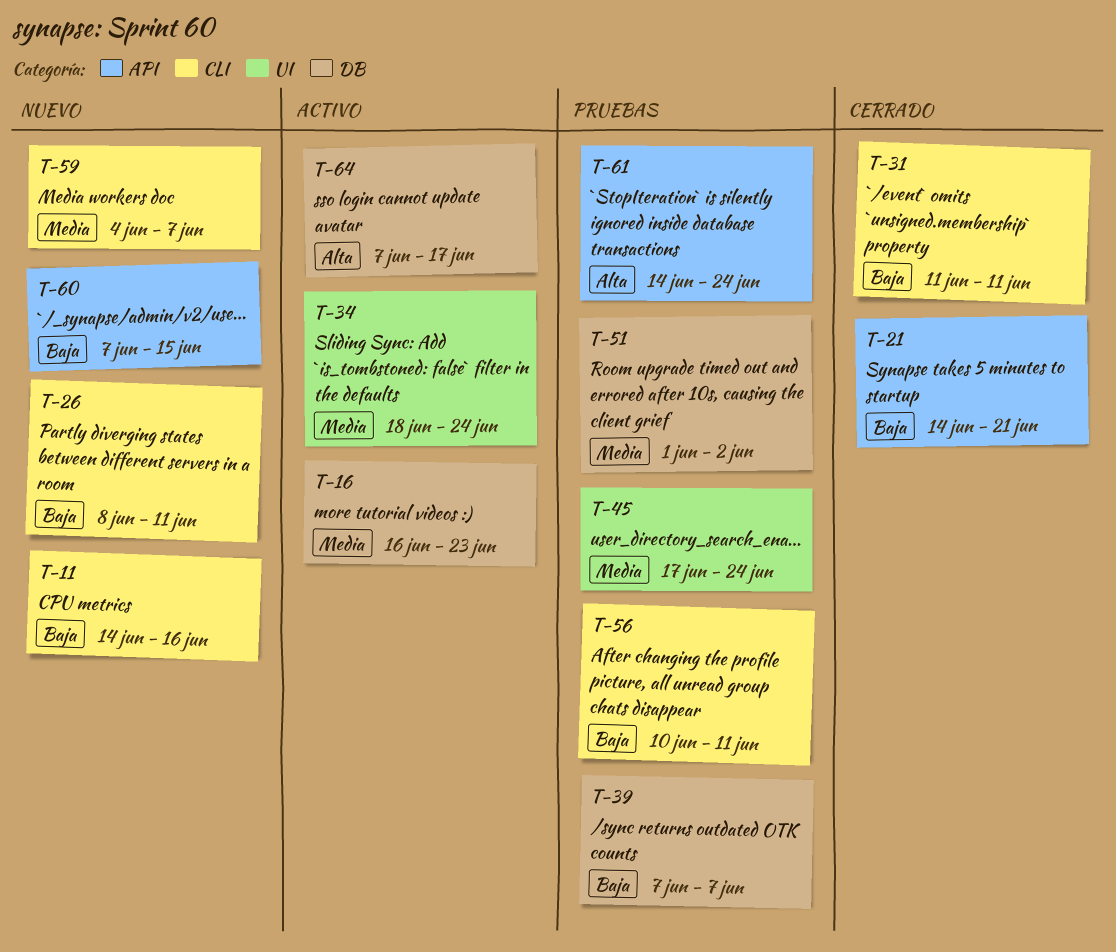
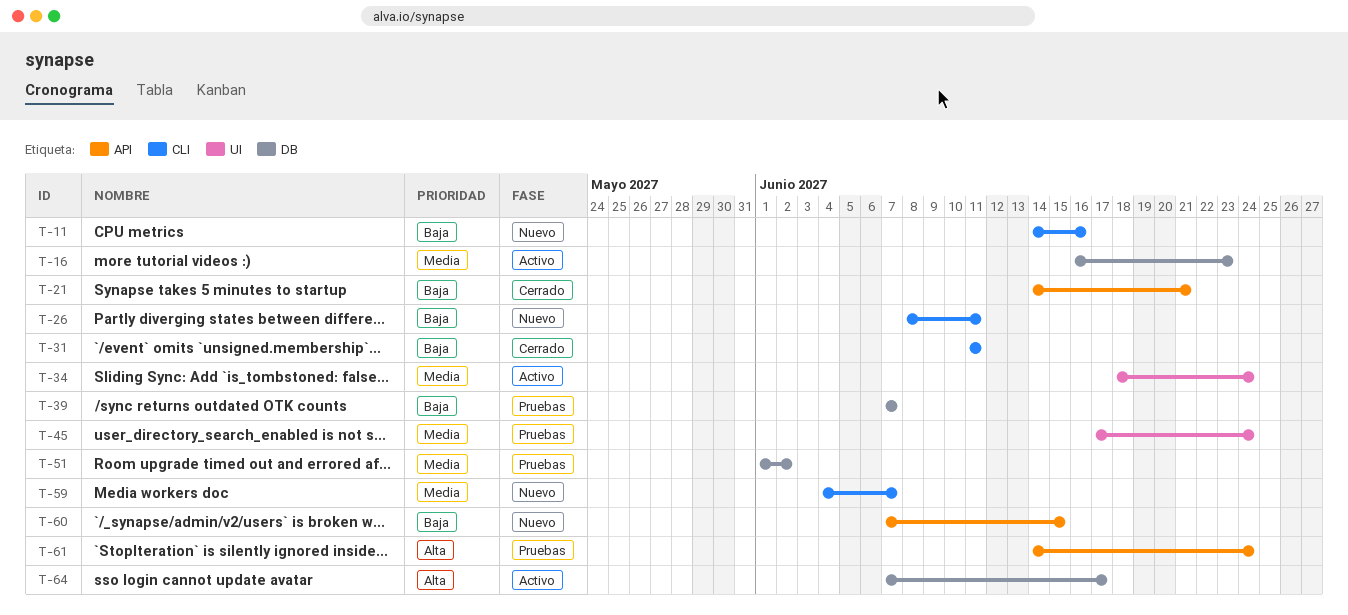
T-56: present -> none

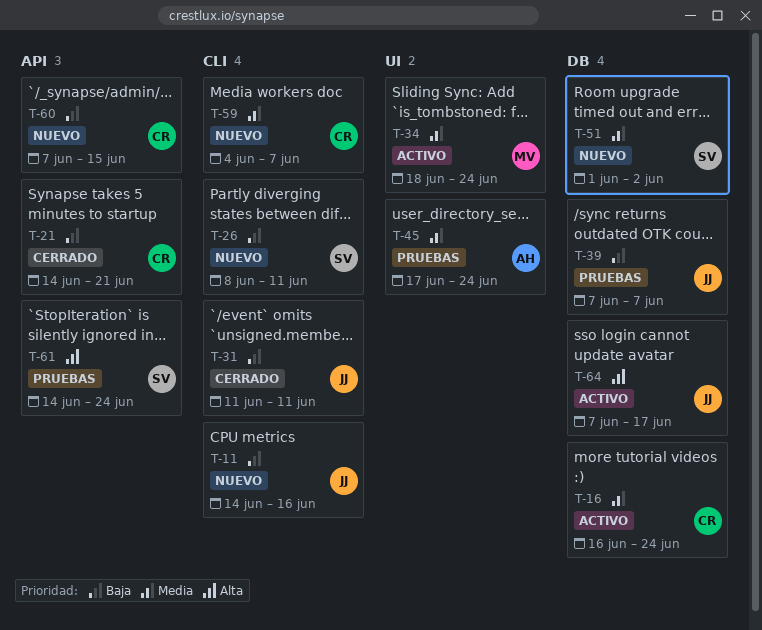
T-16, due: Jun 23 -> Jun 24
T-51, status: Pruebas -> Nuevo

